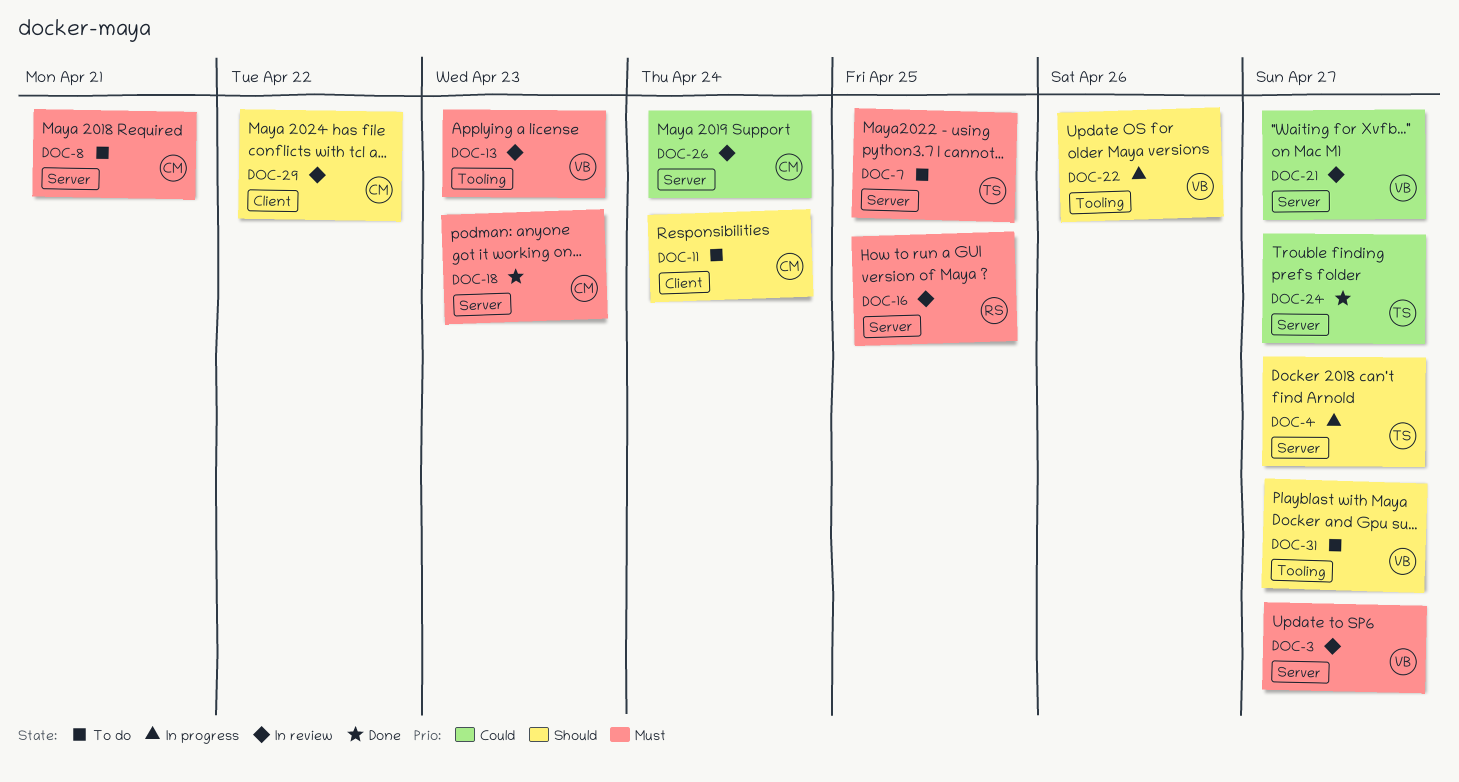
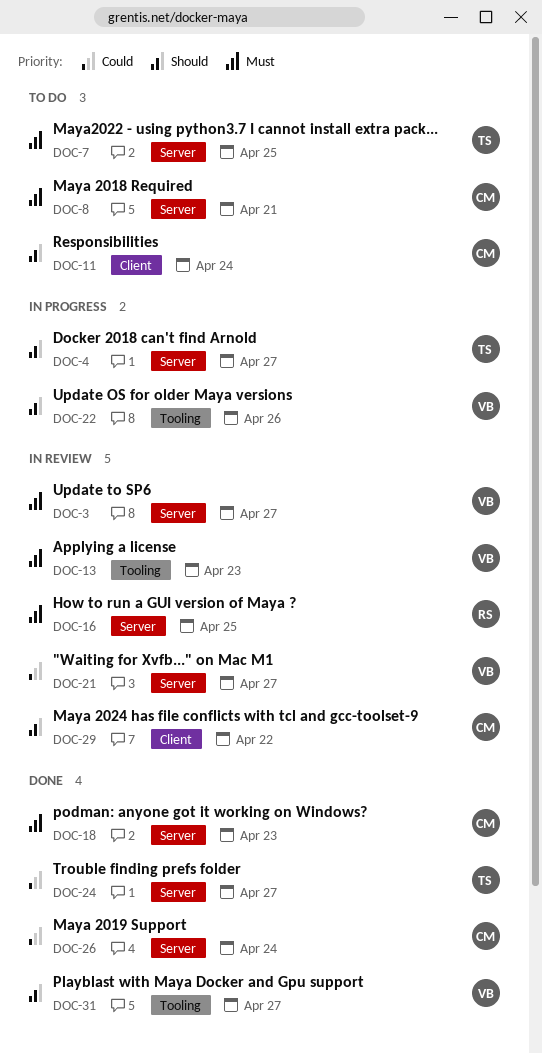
DOC-26, status: In review -> Done
DOC-31, status: To do -> Done

